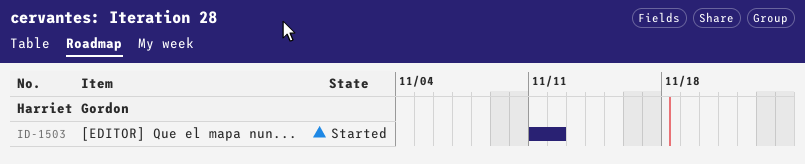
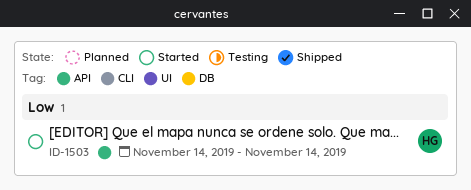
ID-1503, start: Nov 11 -> Nov 14
ID-1503, due: Nov 12 -> Nov 14

